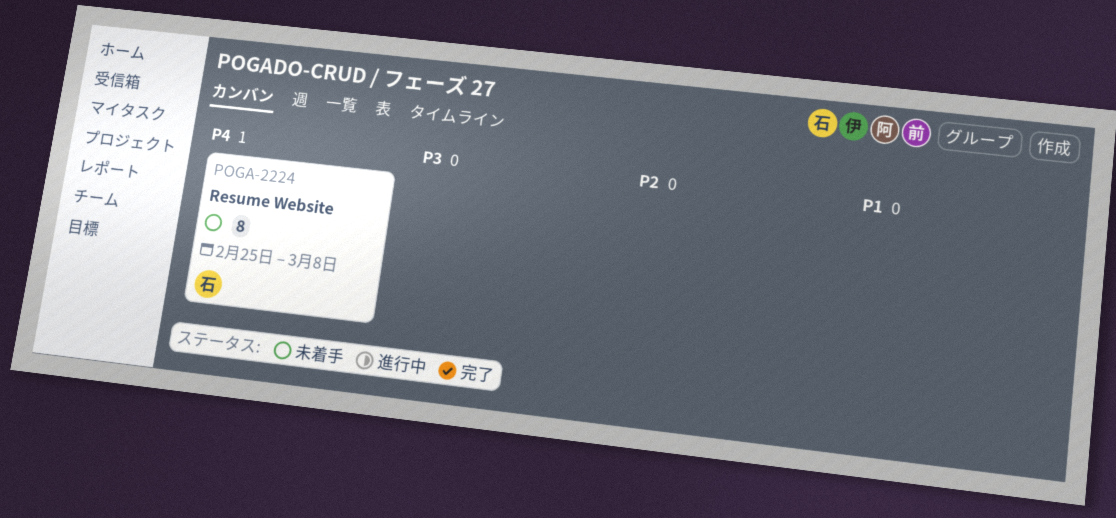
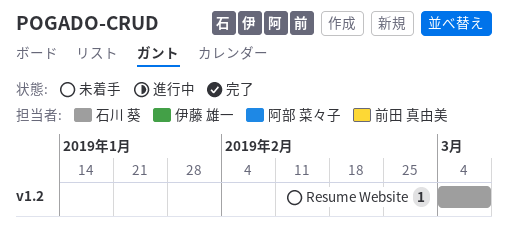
Resume Website, estimate: 8 -> 1
Resume Website, start: Feb 25 -> Mar 4

